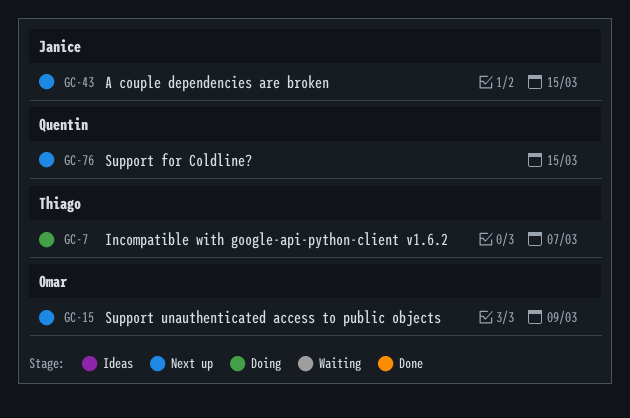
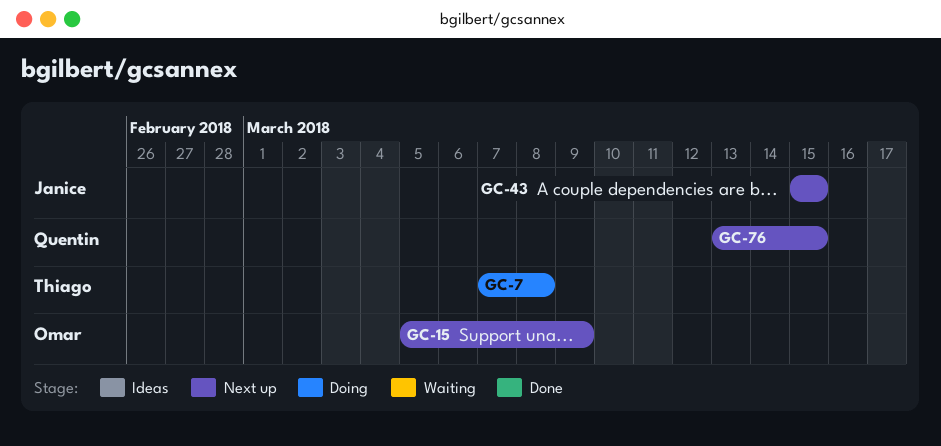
GC-7, due: Mar 7 -> Mar 8

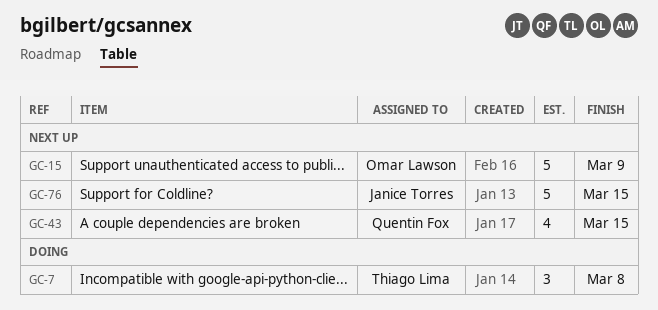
GC-43, owner: Janice Torres -> Quentin Fox
GC-76, owner: Quentin Fox -> Janice Torres

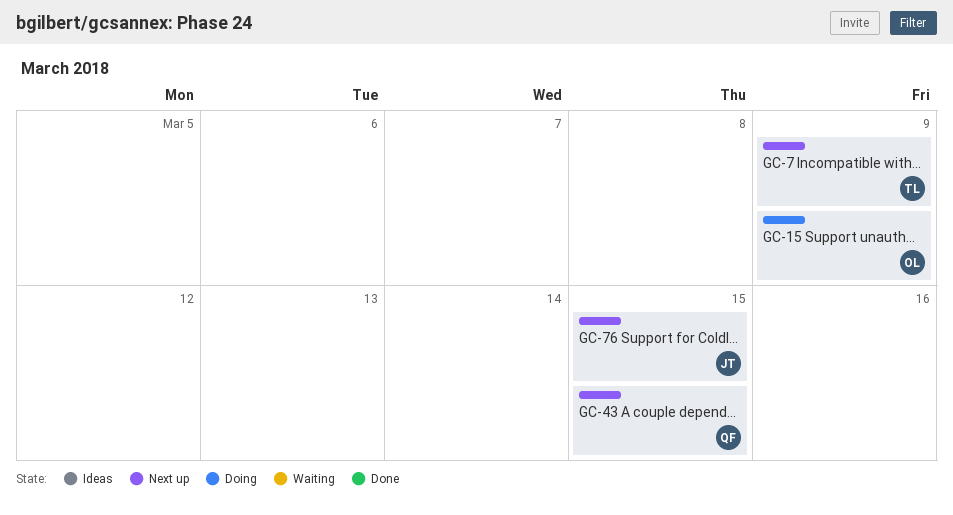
GC-7, status: Doing -> Next up
GC-7, due: Mar 8 -> Mar 9
GC-15, status: Next up -> Doing

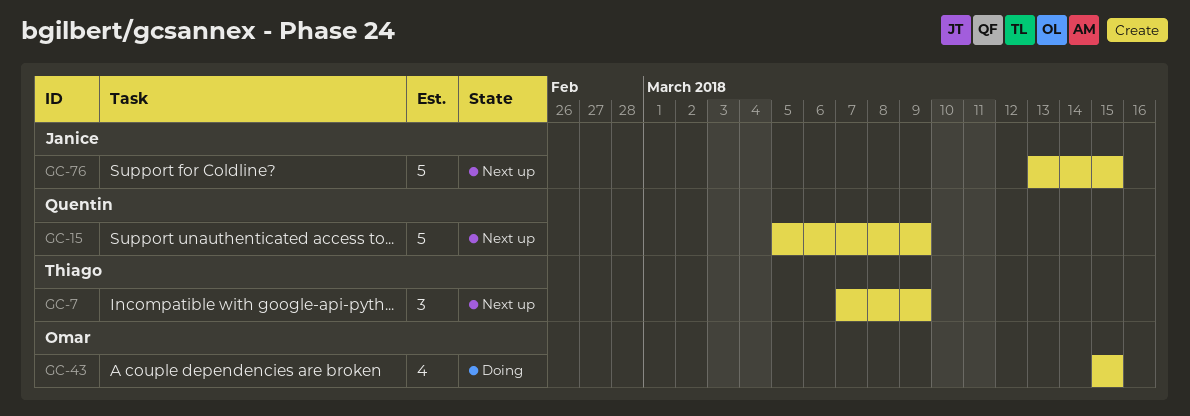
GC-15, status: Doing -> Next up
GC-15, owner: Omar -> Quentin
GC-43, status: Next up -> Doing
GC-43, owner: Quentin -> Omar

